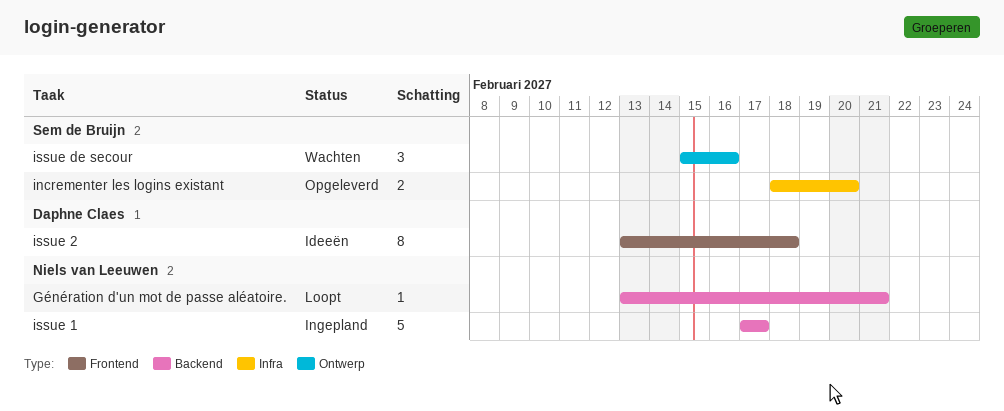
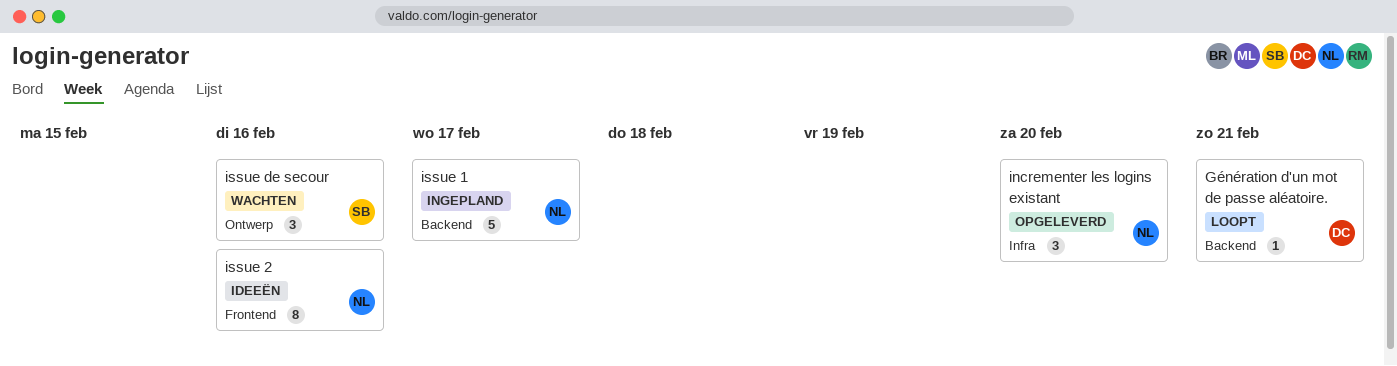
Génération d'un mot de passe aléatoire., owner: Niels van Leeuwen -> Daphne Claes
incrementer les logins existant, owner: Sem de Bruijn -> Niels van Leeuwen
incrementer les logins existant, estimate: 2 -> 3
issue 2, owner: Daphne Claes -> Niels van Leeuwen
issue 2, due: Feb 18 -> Feb 16

